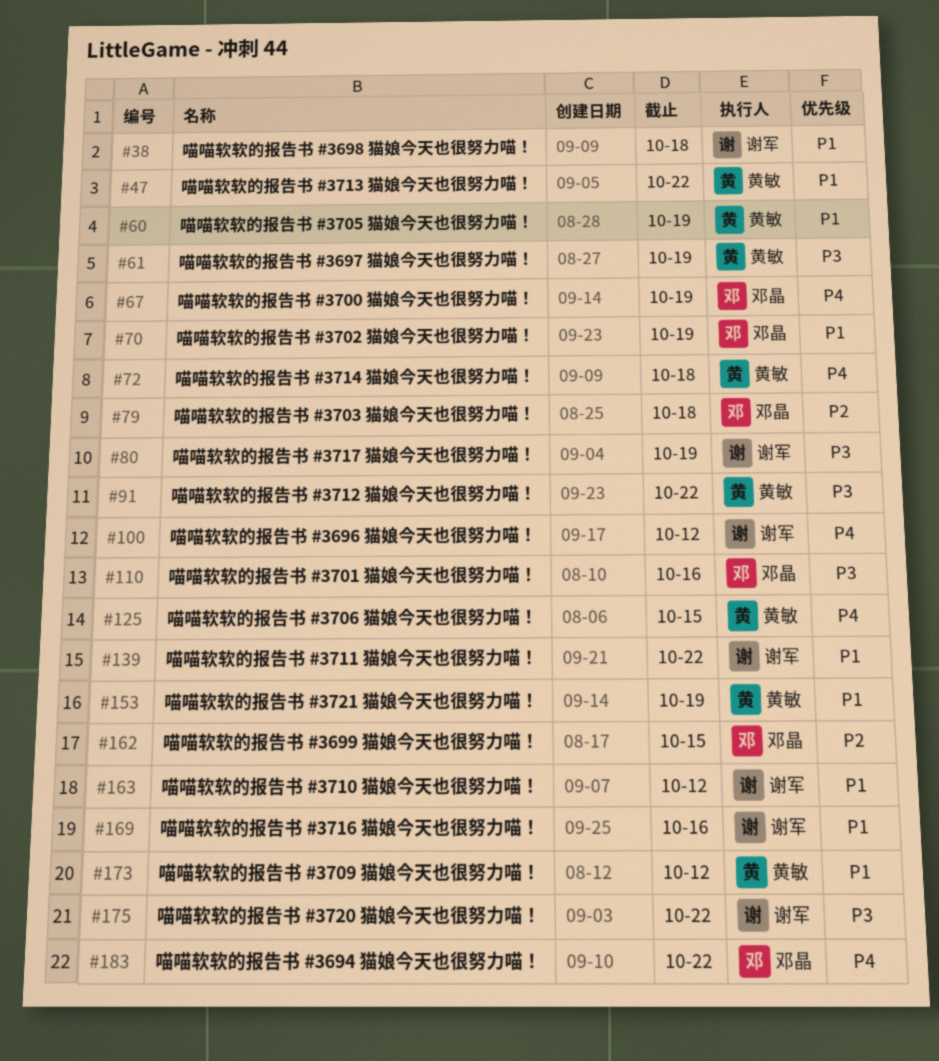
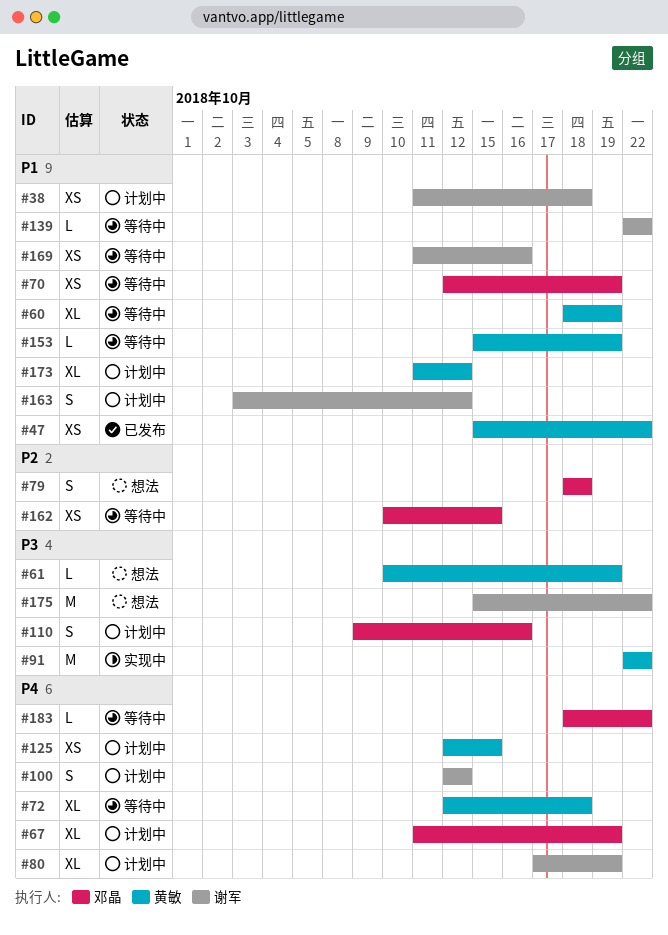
#80, priority: P3 -> P4

